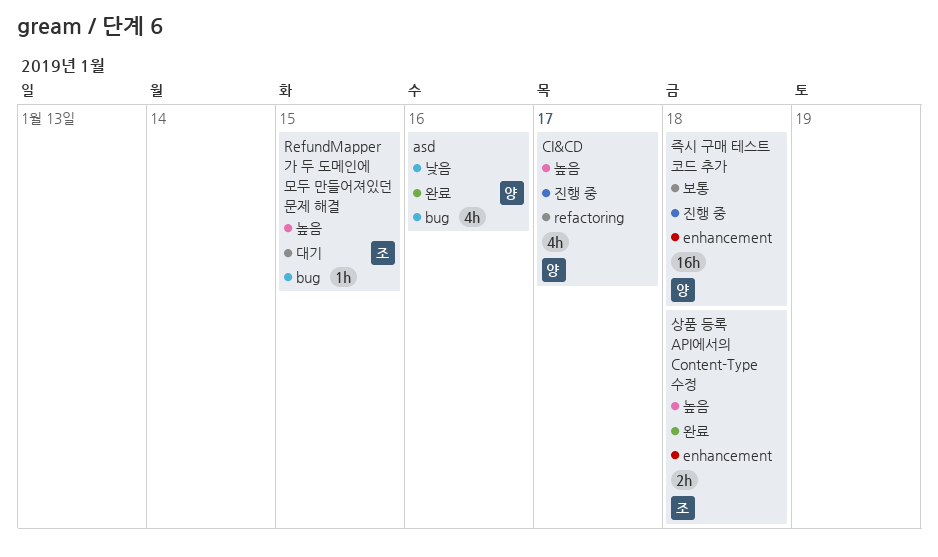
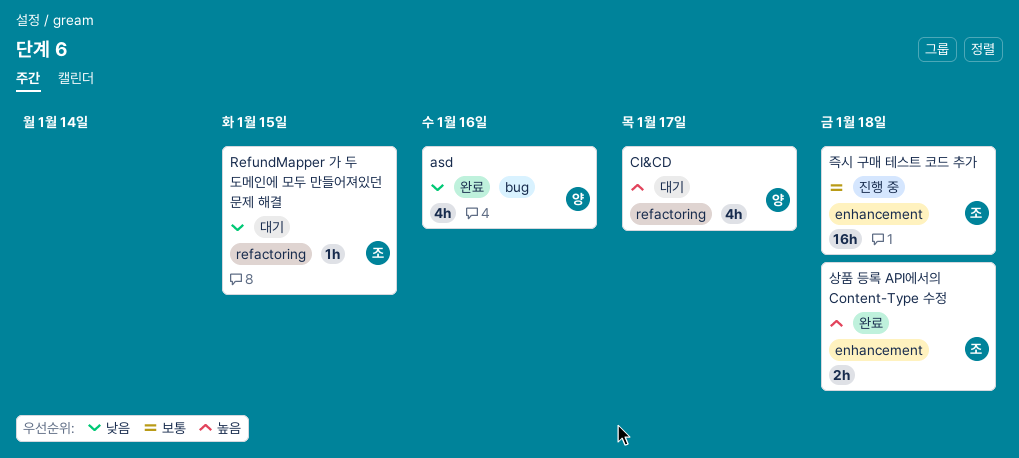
CI&CD, status: 진행 중 -> 대기
RefundMapper 가 두 도메인에 모두 만들어져있던 문제 해결, priority: 높음 -> 낮음
RefundMapper 가 두 도메인에 모두 만들어져있던 문제 해결, label: bug -> refactoring
즉시 구매 테스트 코드 추가, owner: 양 -> 조

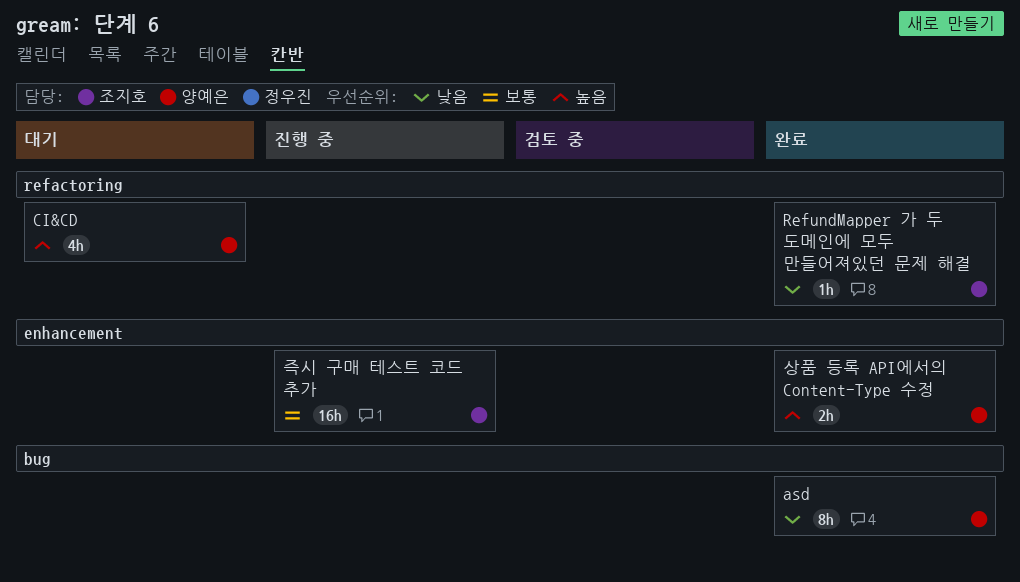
asd, estimate: 4h -> 8h
RefundMapper 가 두 도메인에 모두 만들어져있던 문제 해결, status: 대기 -> 완료
상품 등록 API에서의 Content-Type 수정, owner: 조지호 -> 양예은

